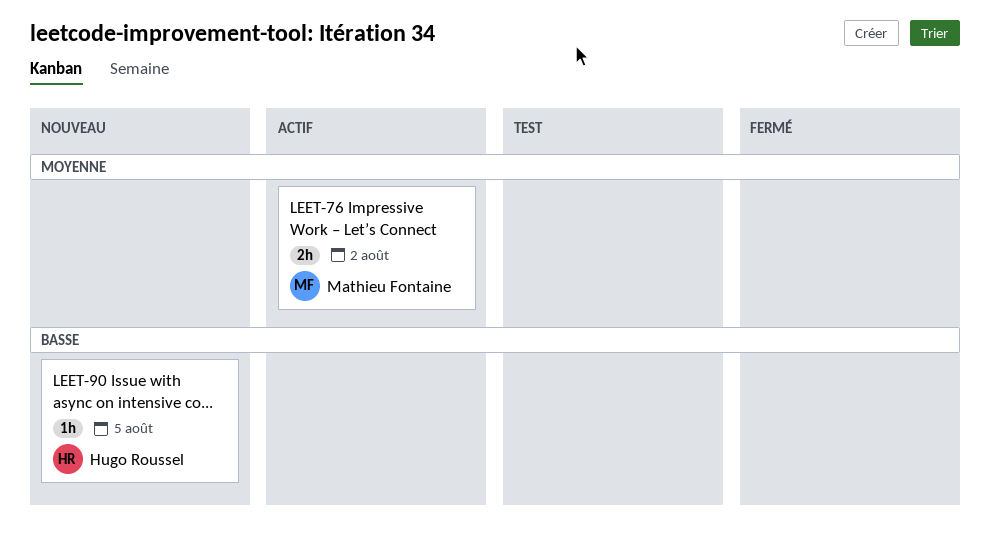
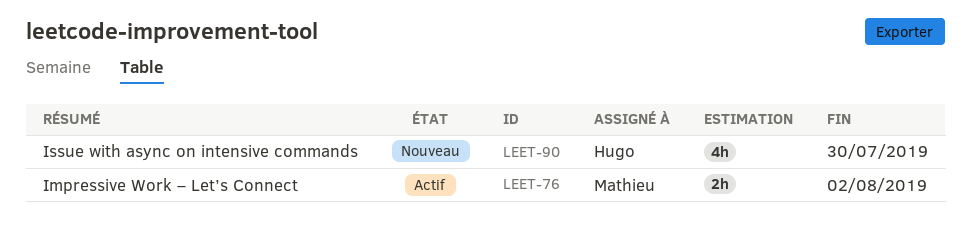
LEET-90, estimate: 1h -> 4h
LEET-90, due: Aug 5 -> Jul 30

